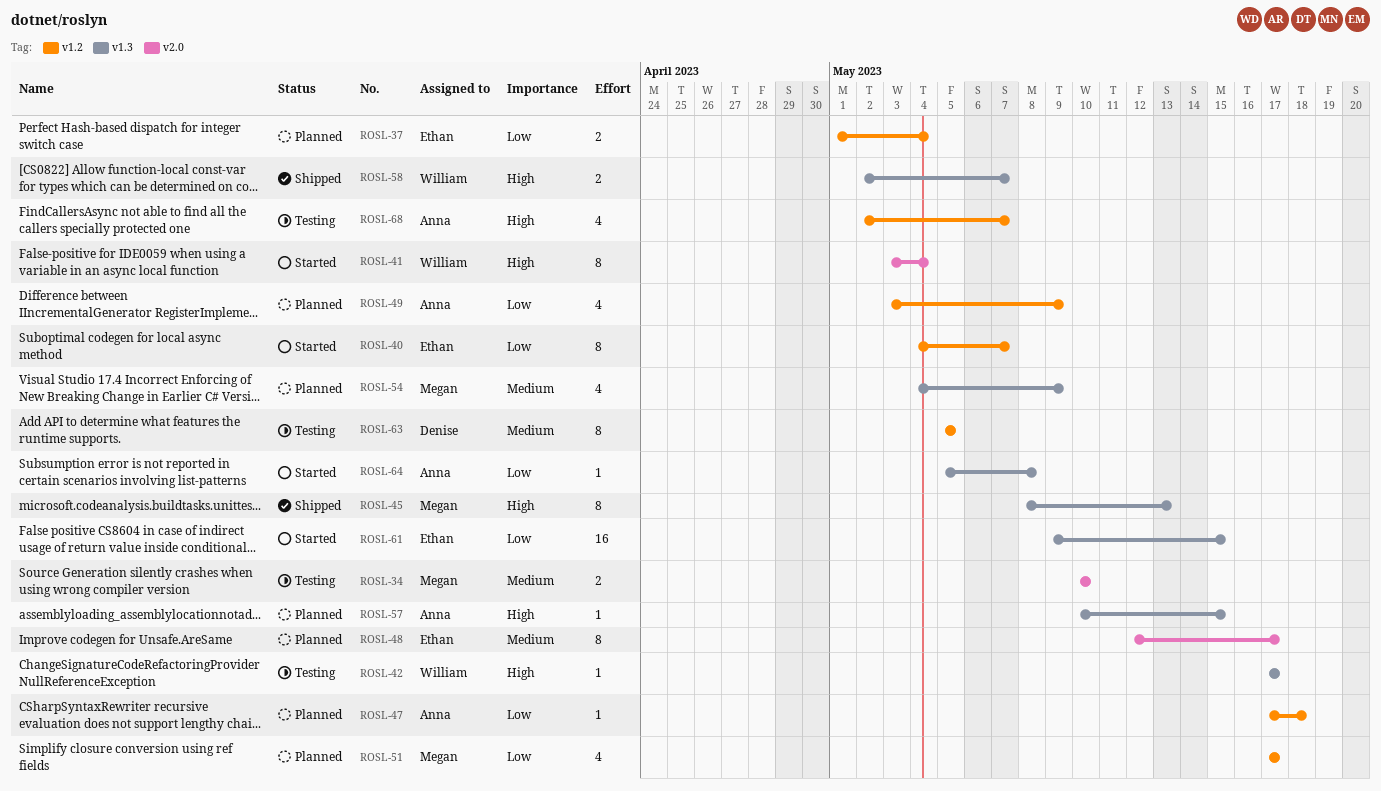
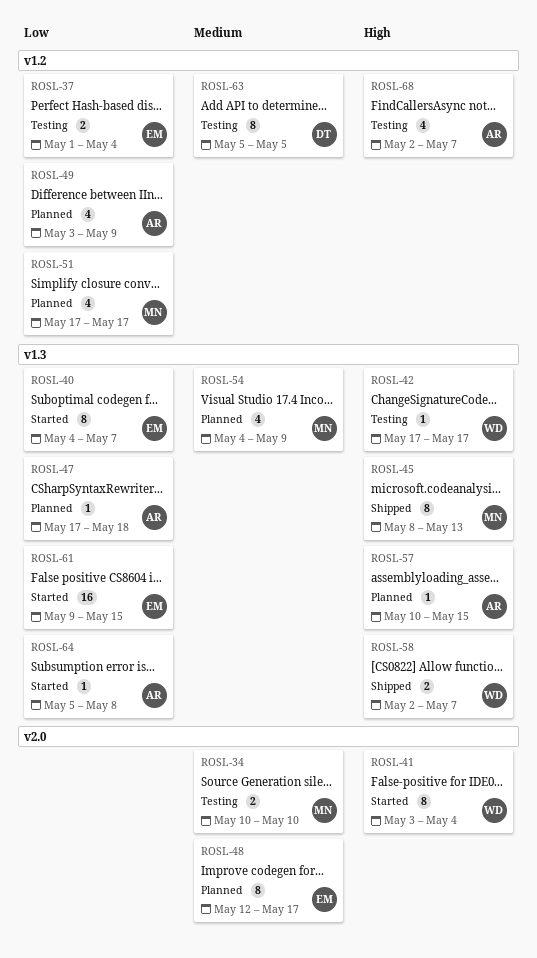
ROSL-37, status: Planned -> Testing
ROSL-40, label: v1.2 -> v1.3
ROSL-47, label: v1.2 -> v1.3

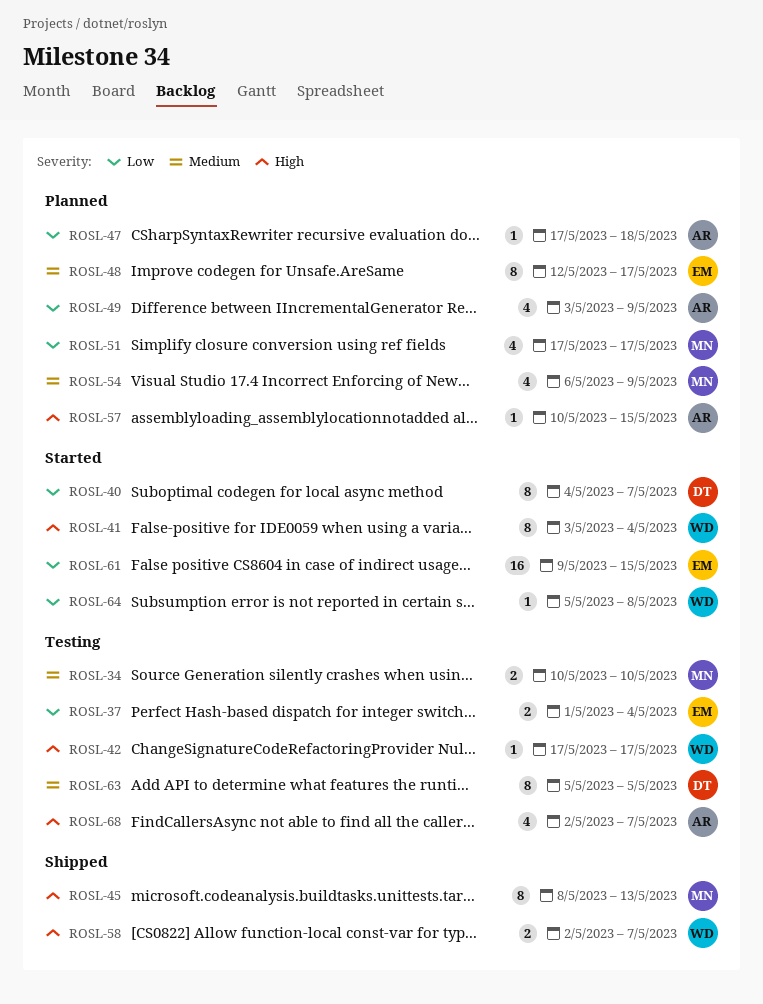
ROSL-40, owner: EM -> DT
ROSL-54, start: May 4 -> May 6
ROSL-64, owner: AR -> WD

